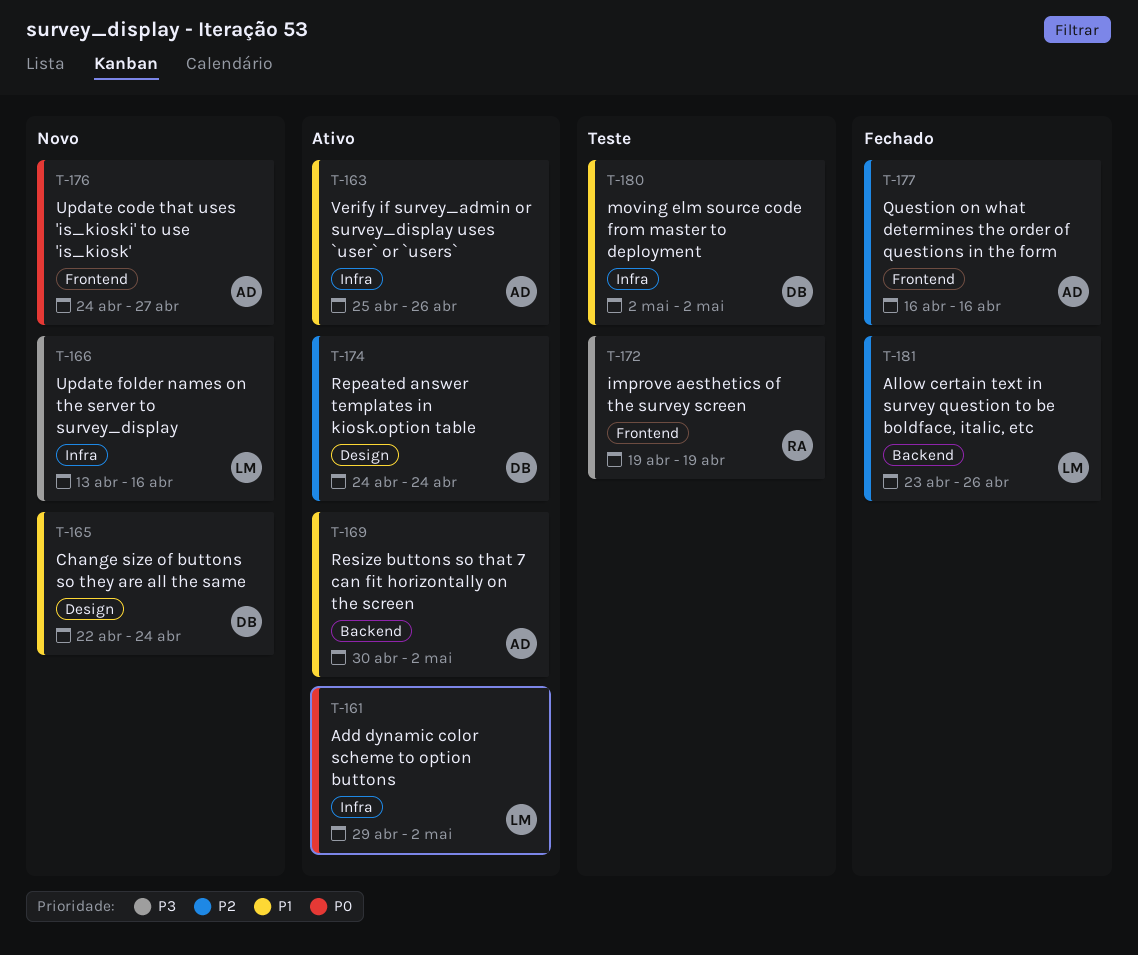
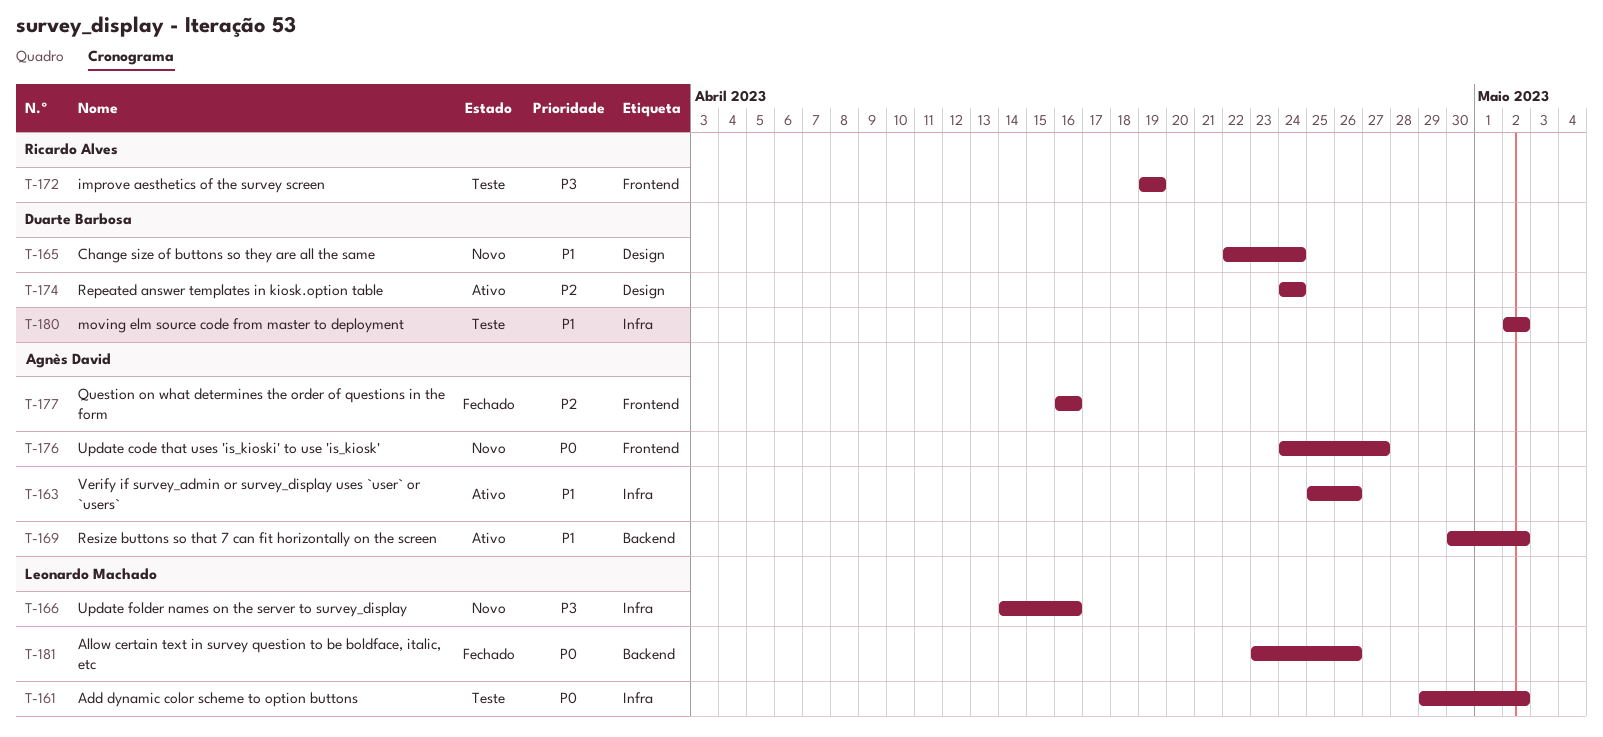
T-161, status: Ativo -> Teste
T-166, start: Apr 13 -> Apr 14
T-181, priority: P2 -> P0

